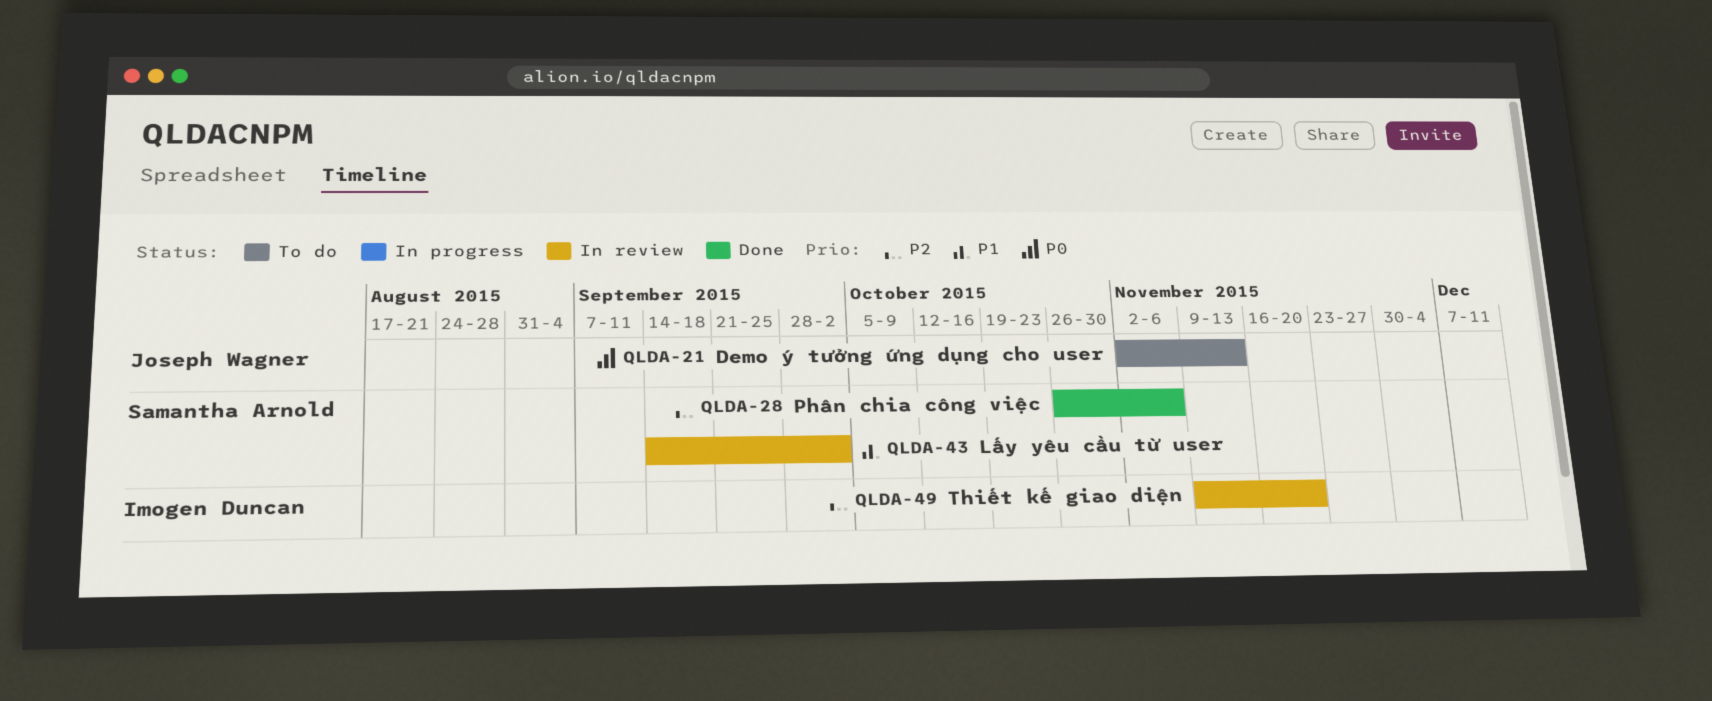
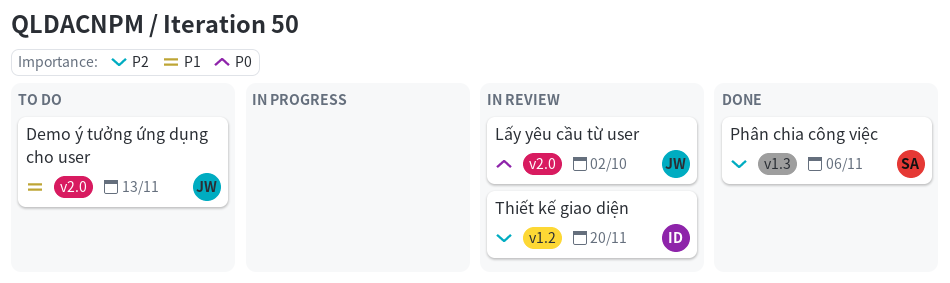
Demo ý tưởng ứng dụng cho user, priority: P0 -> P1
Lấy yêu cầu từ user, owner: Samantha Arnold -> Joseph Wagner
Lấy yêu cầu từ user, priority: P1 -> P0

